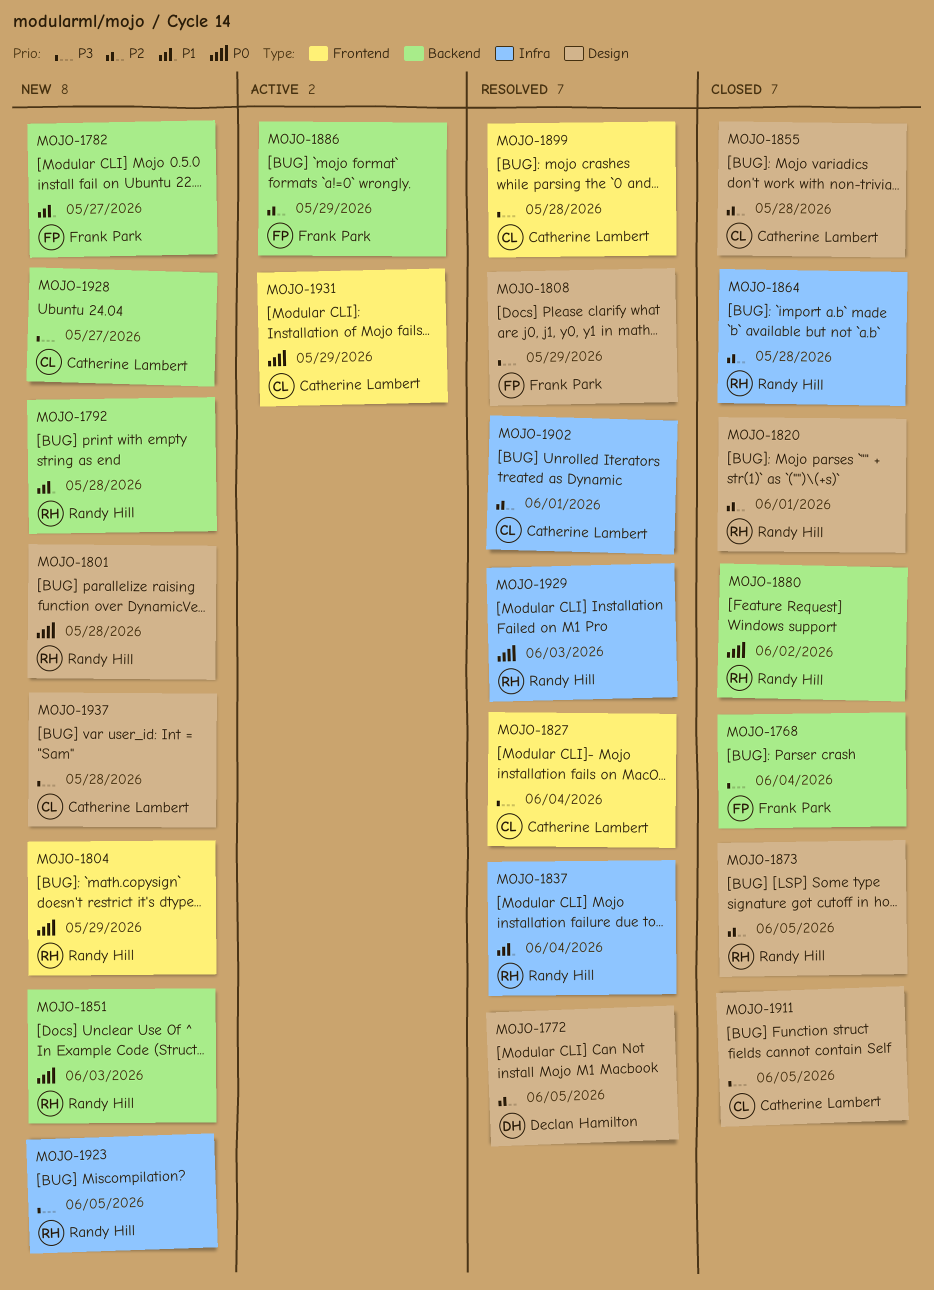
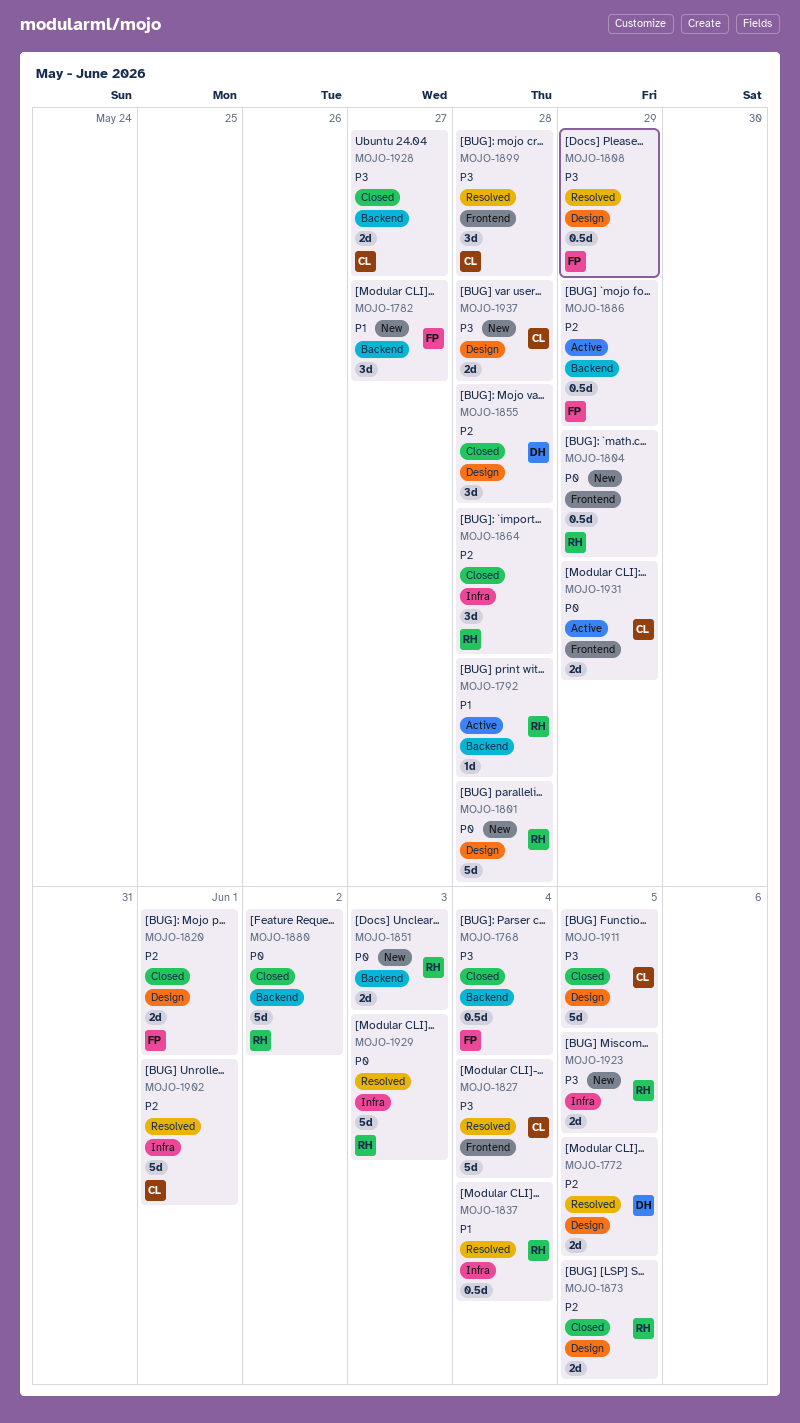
MOJO-1792, status: New -> Active
MOJO-1820, owner: Randy Hill -> Frank Park
MOJO-1855, owner: Catherine Lambert -> Declan Hamilton
MOJO-1928, status: New -> Closed

